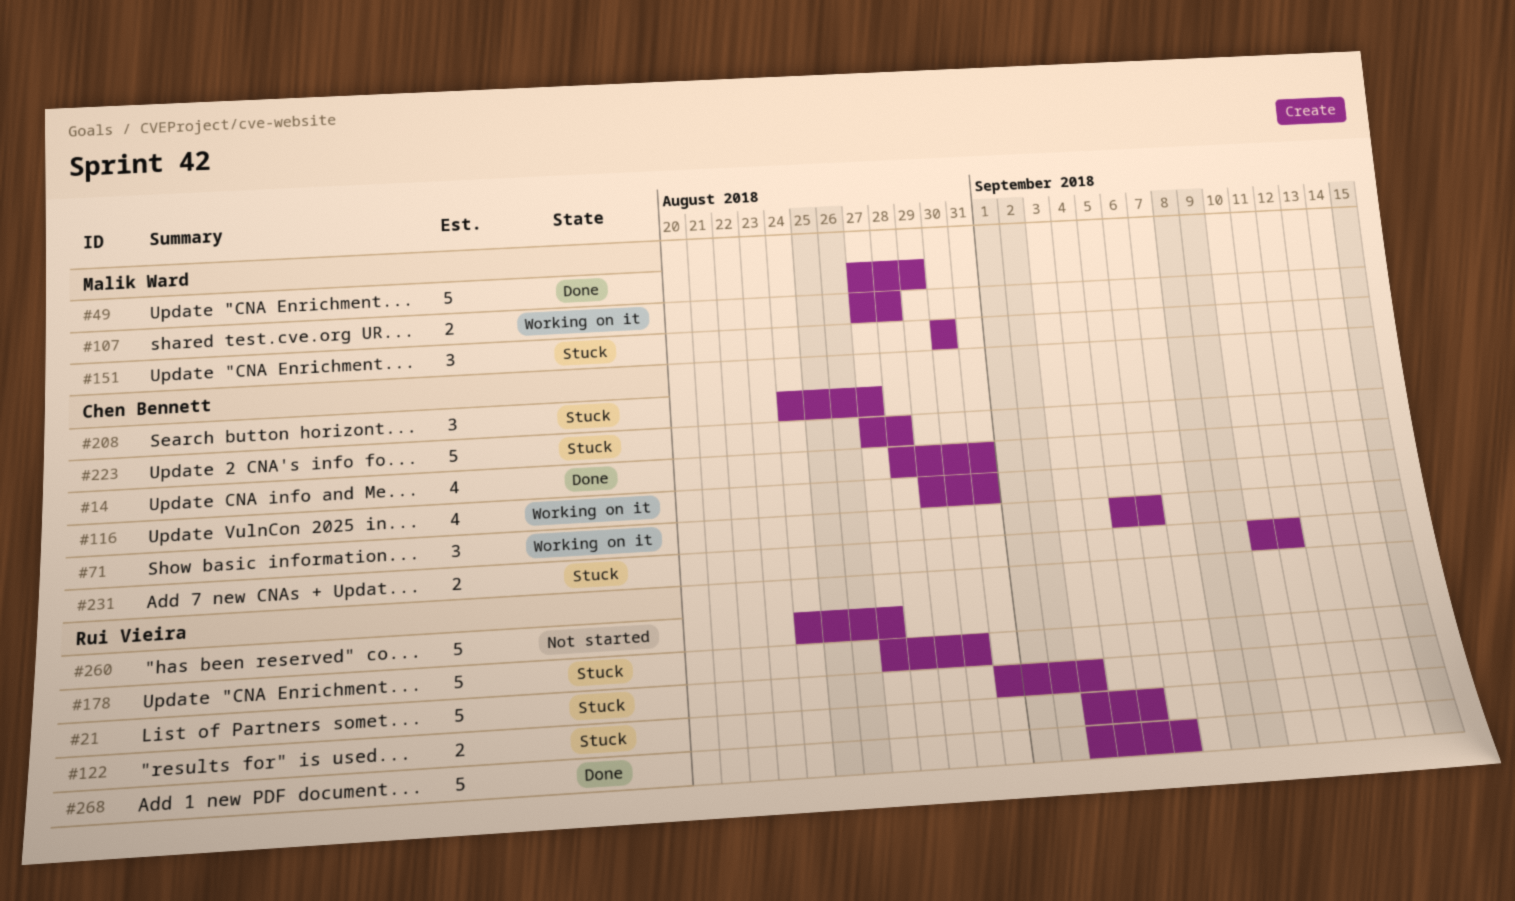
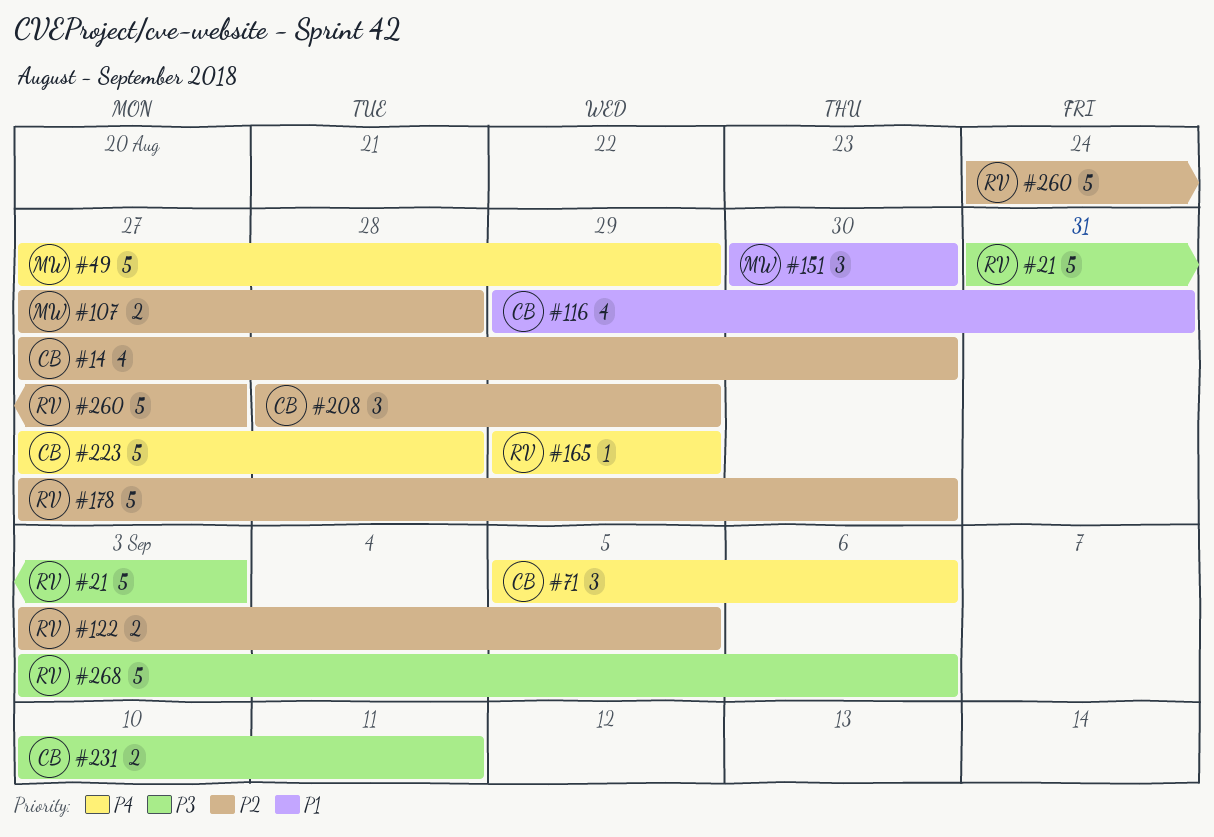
#14, start: Aug 28 -> Aug 27
#14, due: Aug 31 -> Aug 30
#165: none -> present
#208, start: Aug 24 -> Aug 28
#208, due: Aug 27 -> Aug 29

